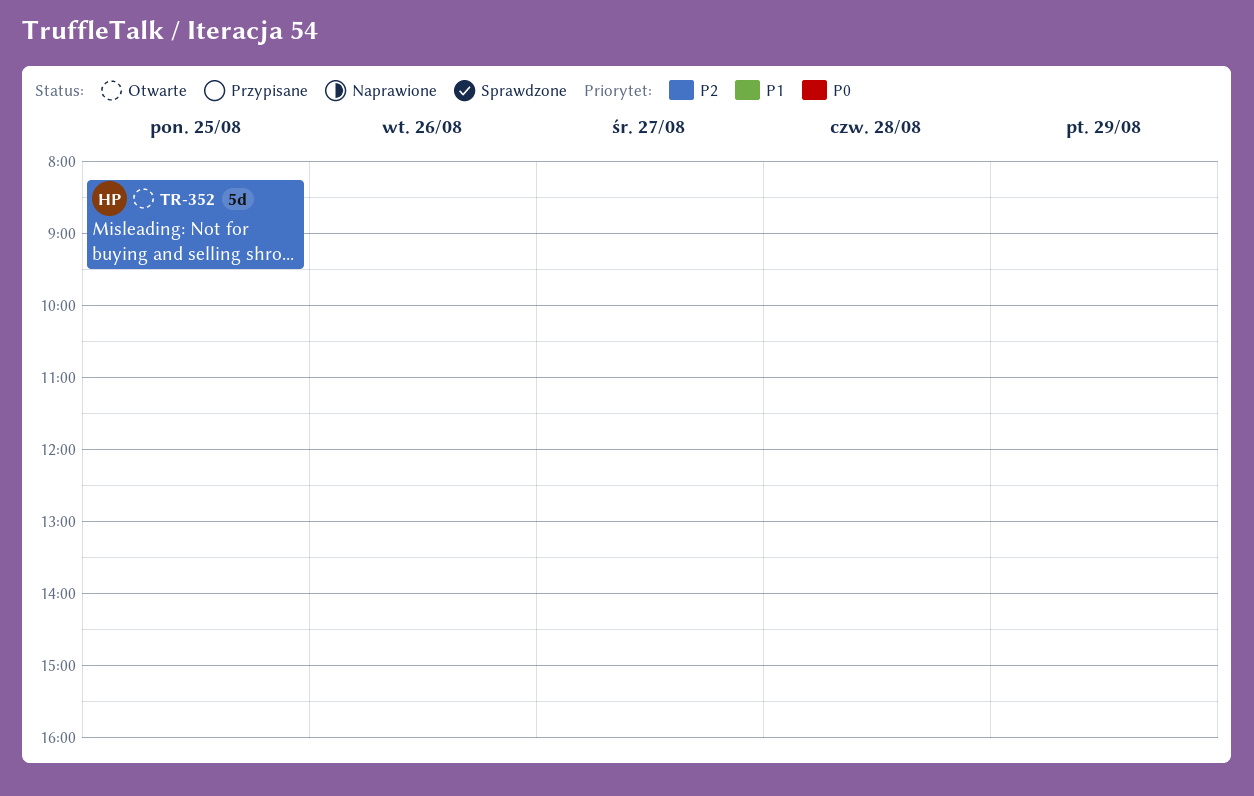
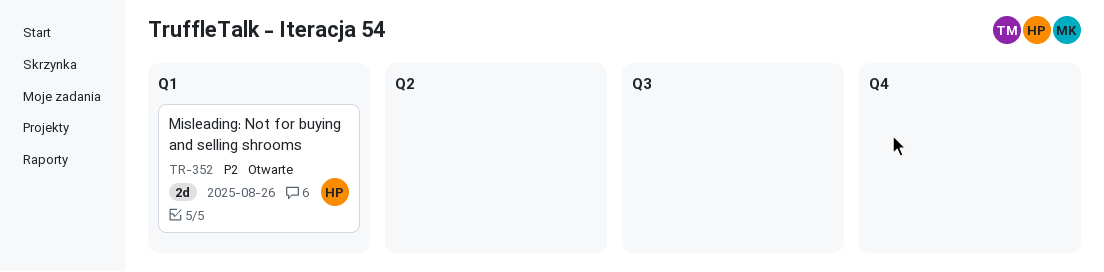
TR-352, estimate: 5d -> 2d
TR-352, day: Aug 25 -> Aug 26

